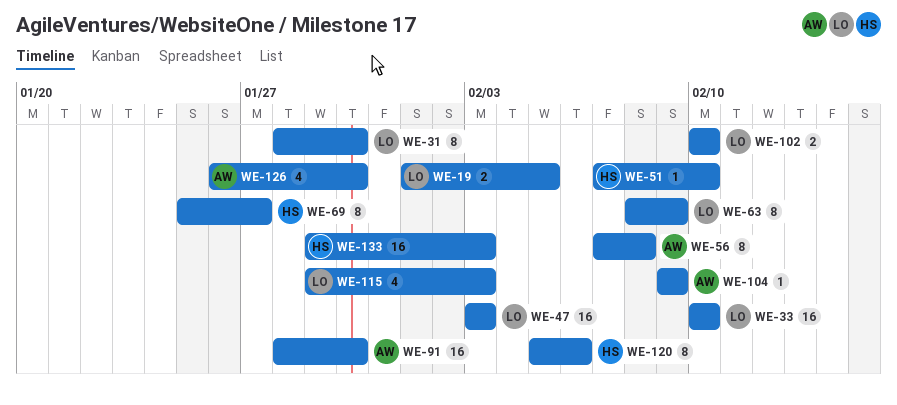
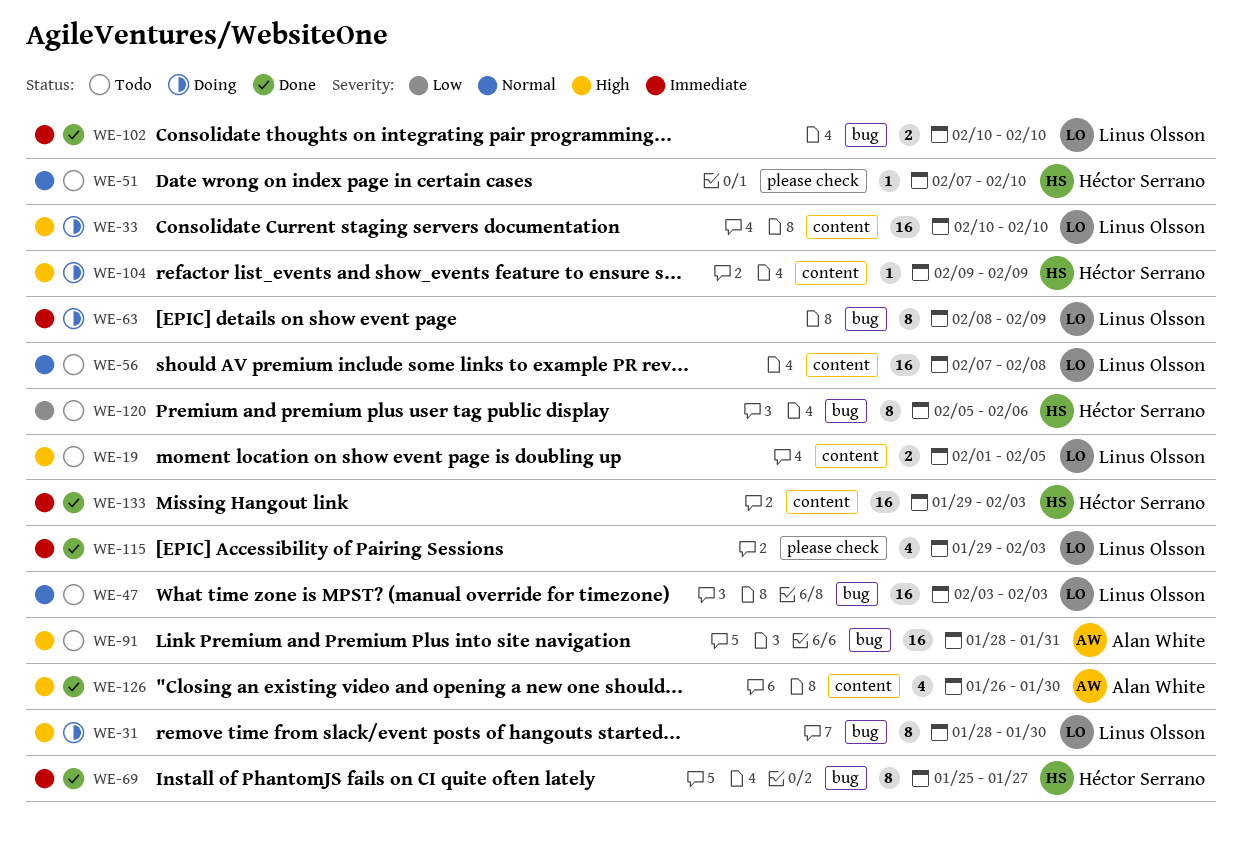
WE-56, owner: Alan White -> Linus Olsson
WE-56, estimate: 8 -> 16
WE-91, due: Jan 30 -> Jan 31
WE-104, owner: Alan White -> Héctor Serrano

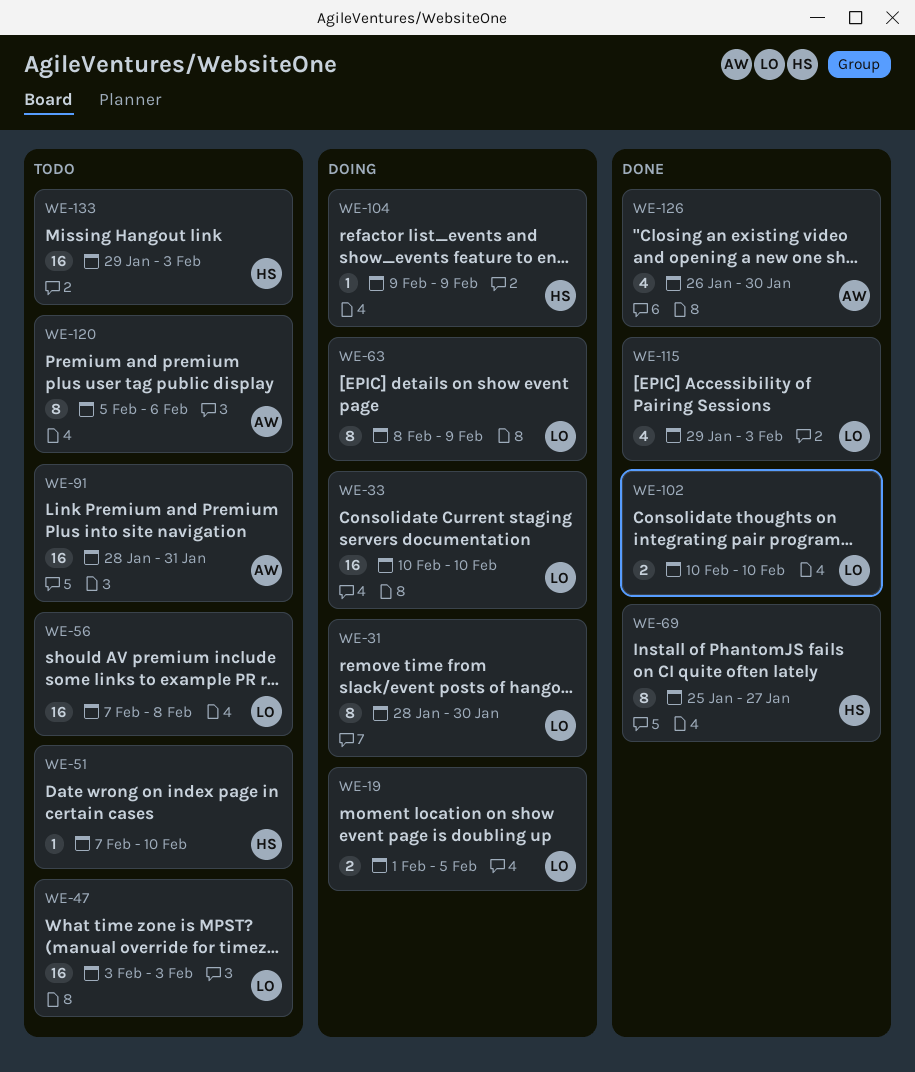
WE-19, status: Todo -> Doing
WE-120, owner: Héctor Serrano -> Alan White
WE-133, status: Done -> Todo

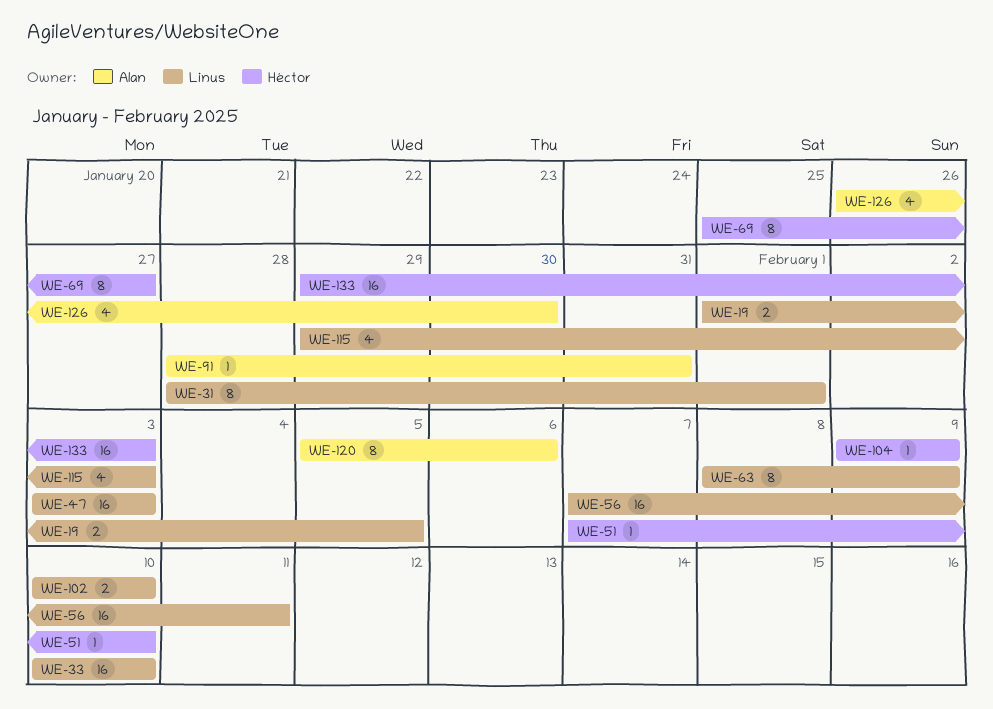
WE-31, due: Jan 30 -> Feb 1
WE-56, due: Feb 8 -> Feb 11
WE-91, estimate: 16 -> 1

